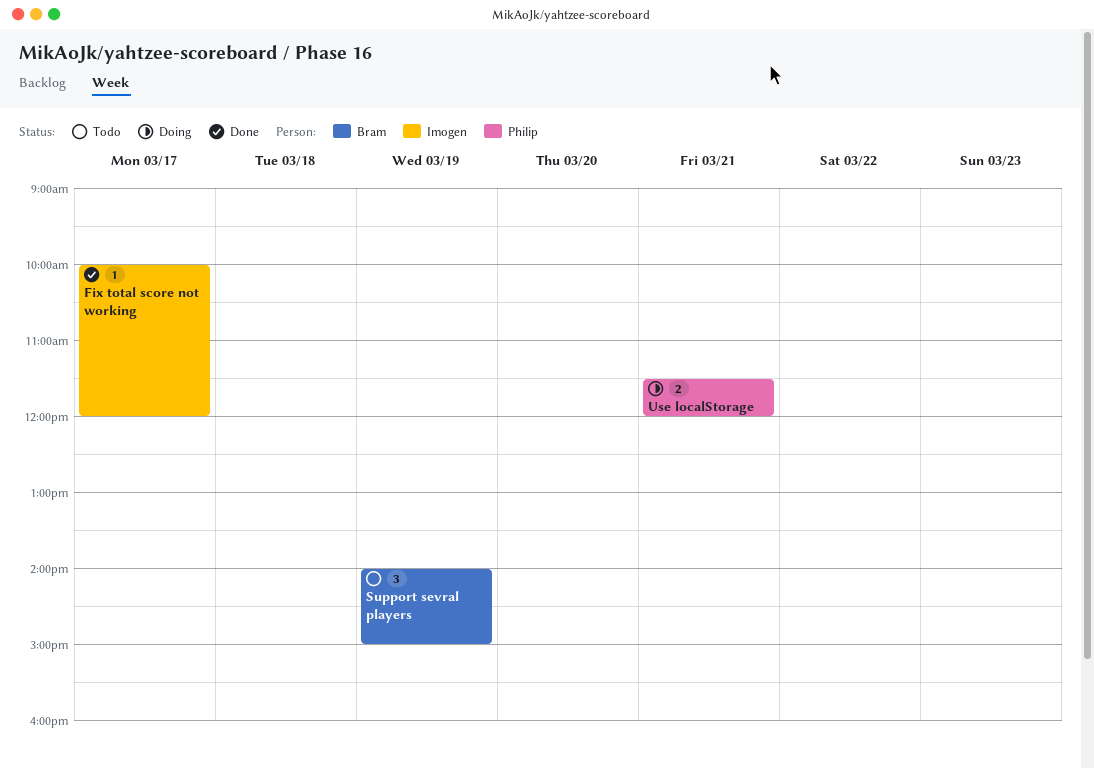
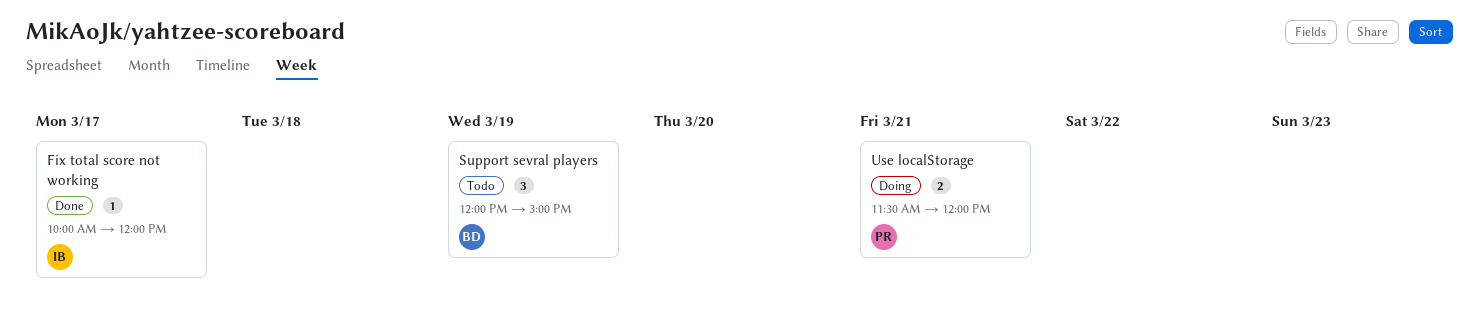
Support sevral players, begins: 14:00 -> 12:00

